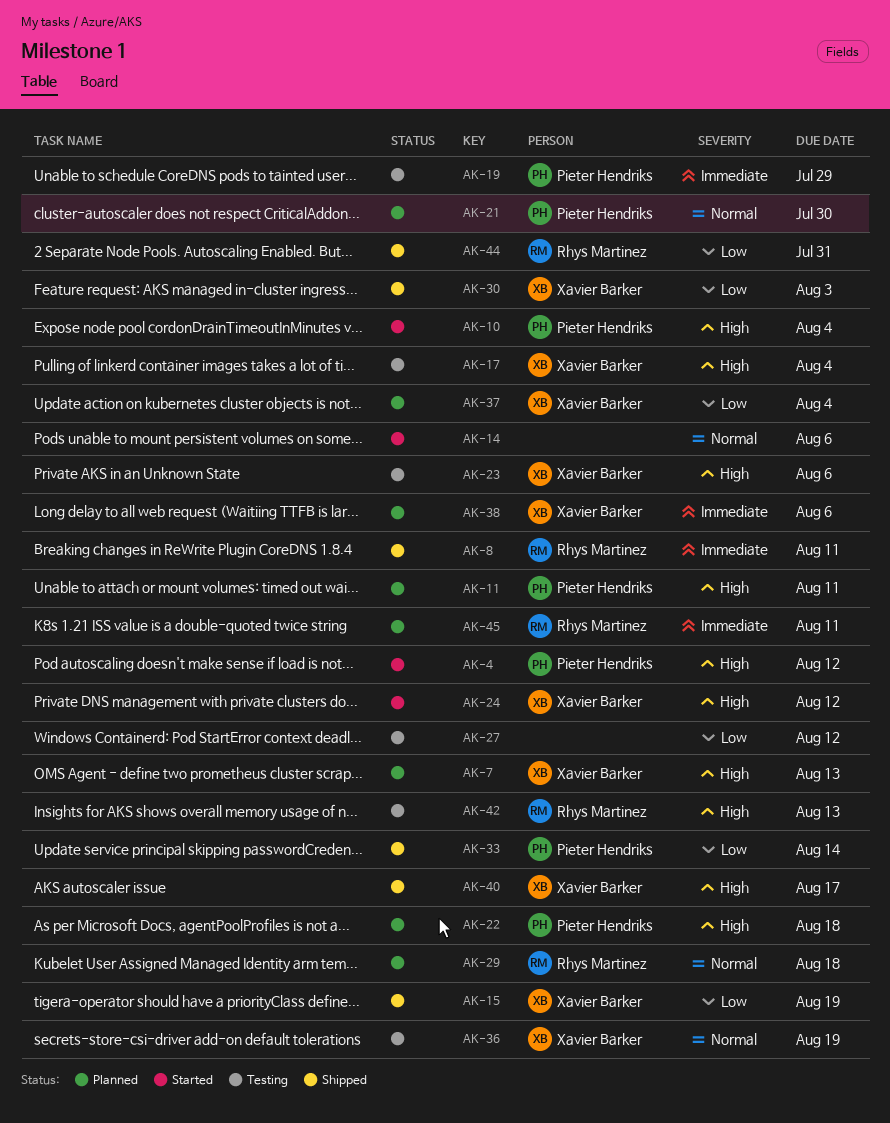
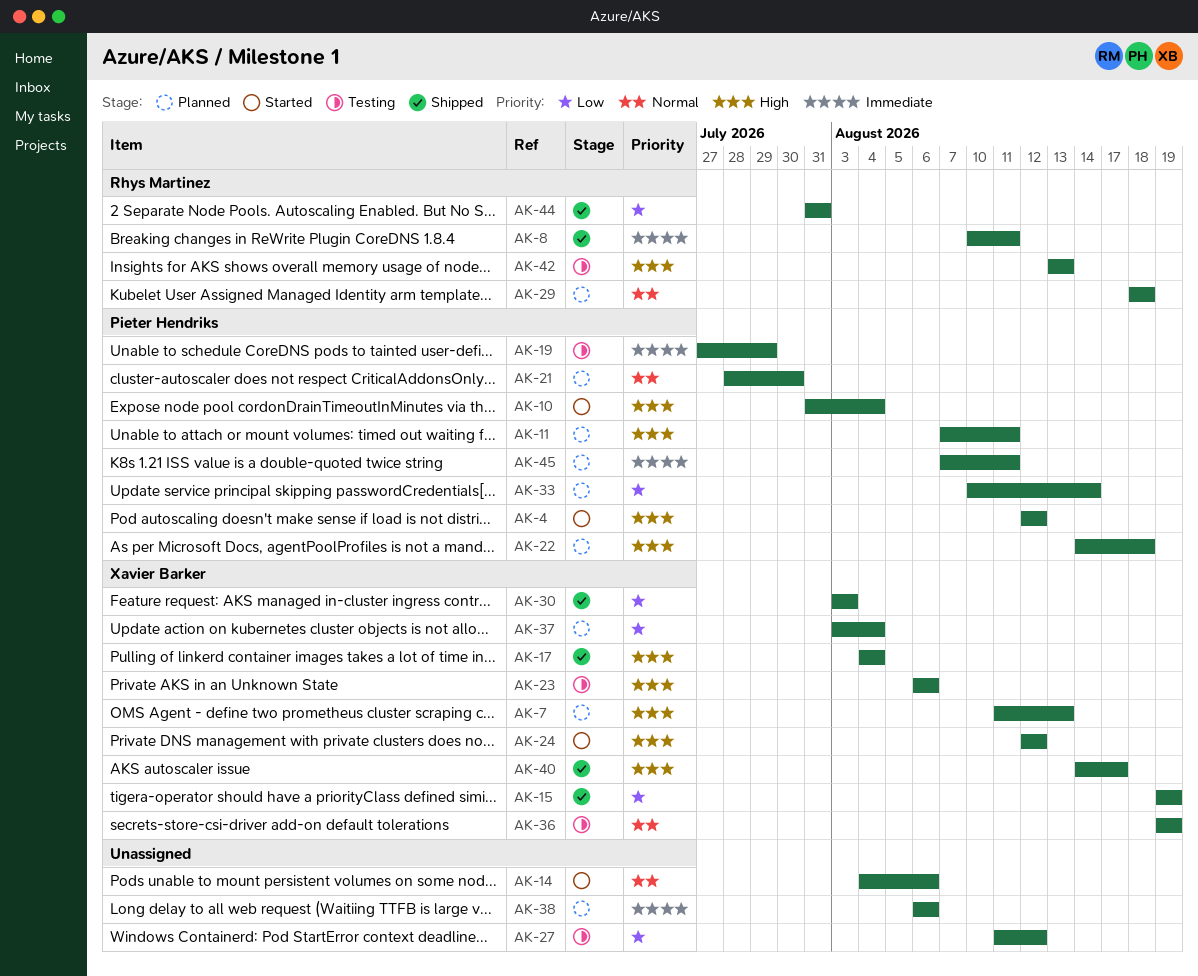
AK-17, status: Testing -> Shipped
AK-33, status: Shipped -> Planned
AK-38, owner: Xavier Barker -> none
AK-45, owner: Rhys Martinez -> Pieter Hendriks

